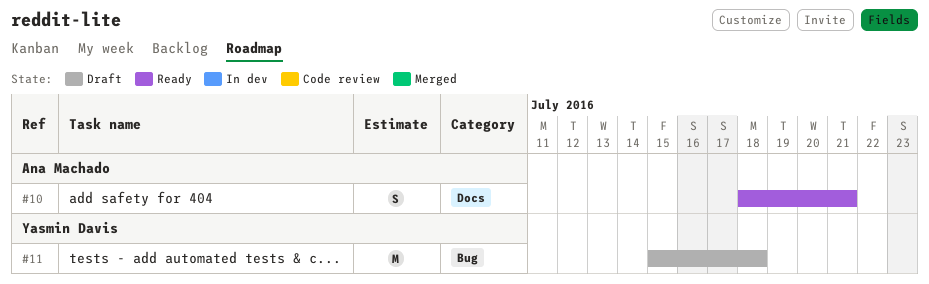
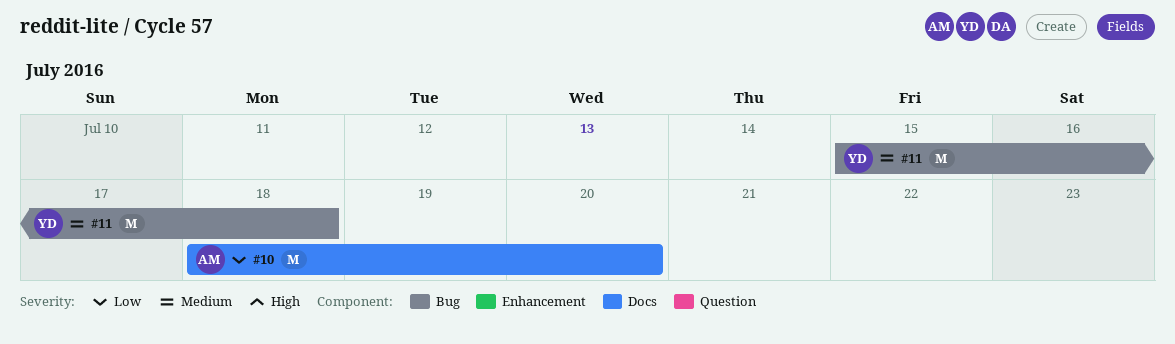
#10, estimate: S -> M
#10, due: Jul 21 -> Jul 20

